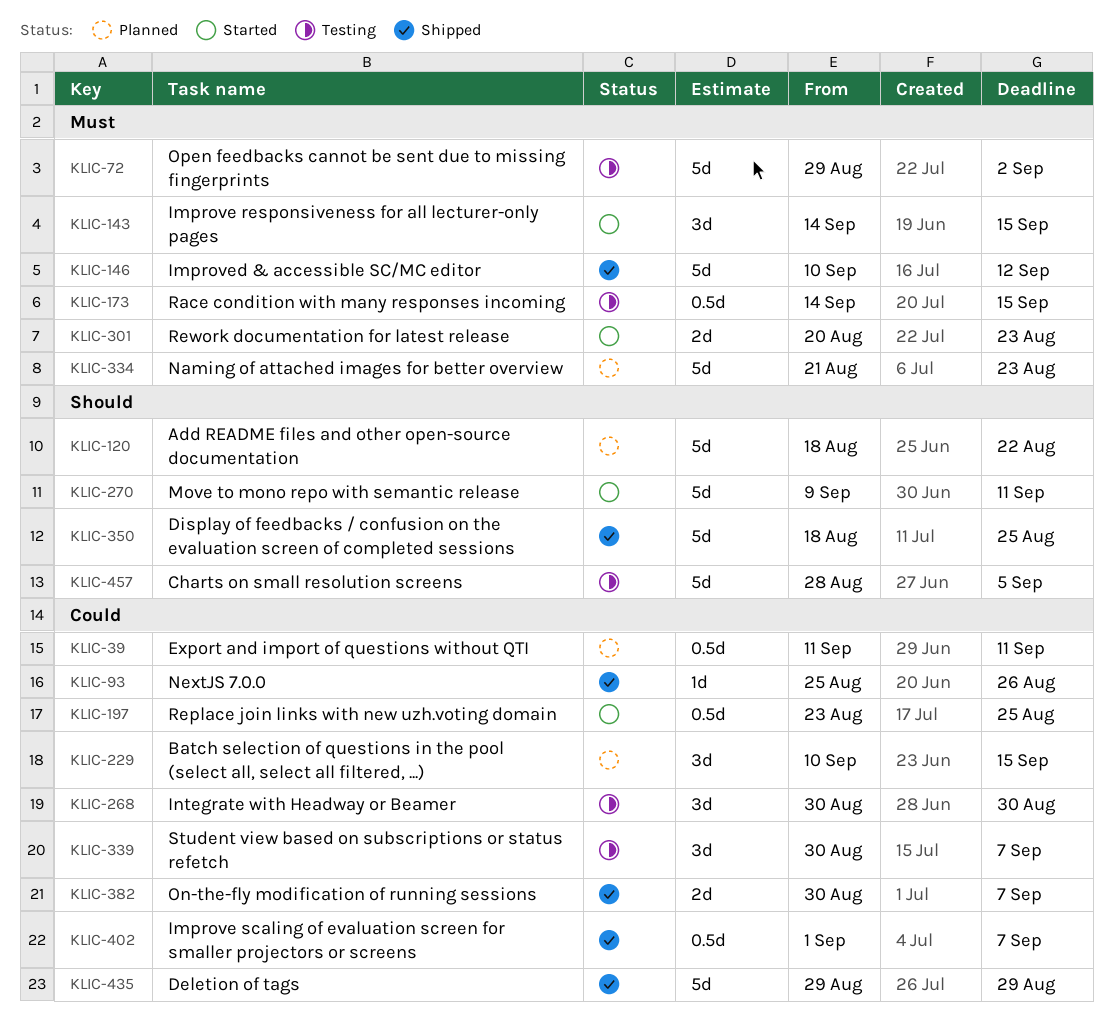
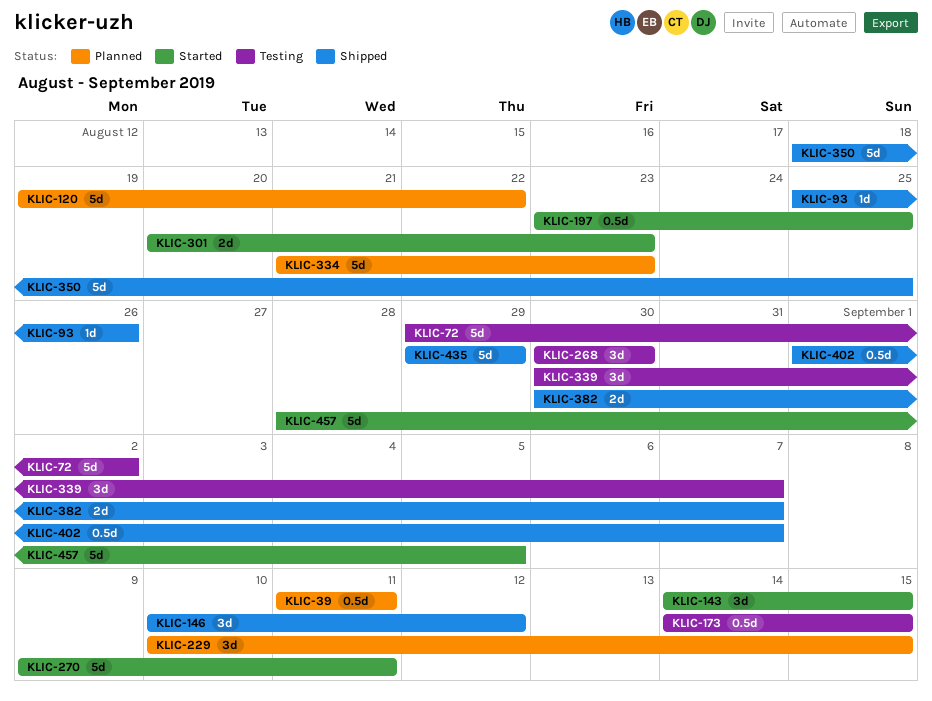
KLIC-120, start: Aug 18 -> Aug 19
KLIC-146, estimate: 5d -> 3d
KLIC-457, status: Testing -> Started

